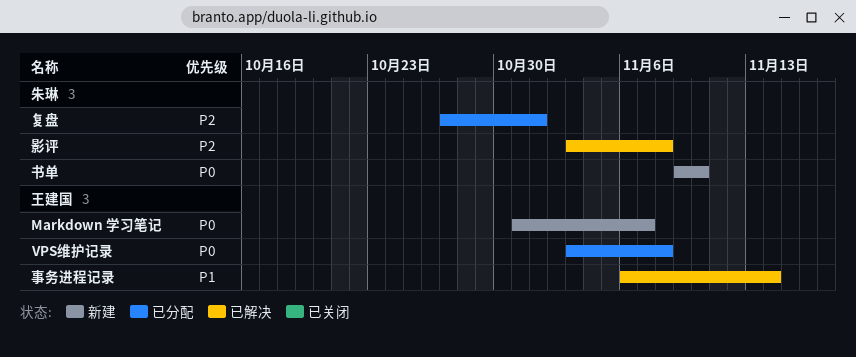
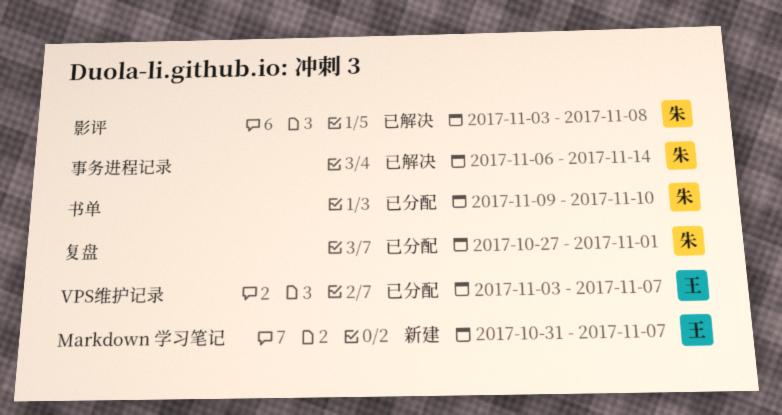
VPS维护记录, due: Nov 8 -> Nov 7
书单, status: 新建 -> 已分配
事务进程记录, owner: 王建国 -> 朱琳

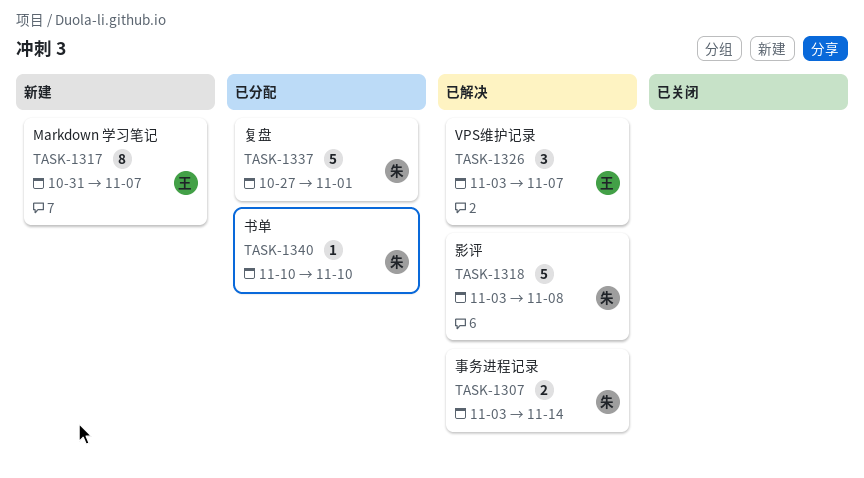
VPS维护记录, status: 已分配 -> 已解决
书单, start: Nov 9 -> Nov 10
事务进程记录, start: Nov 6 -> Nov 3

